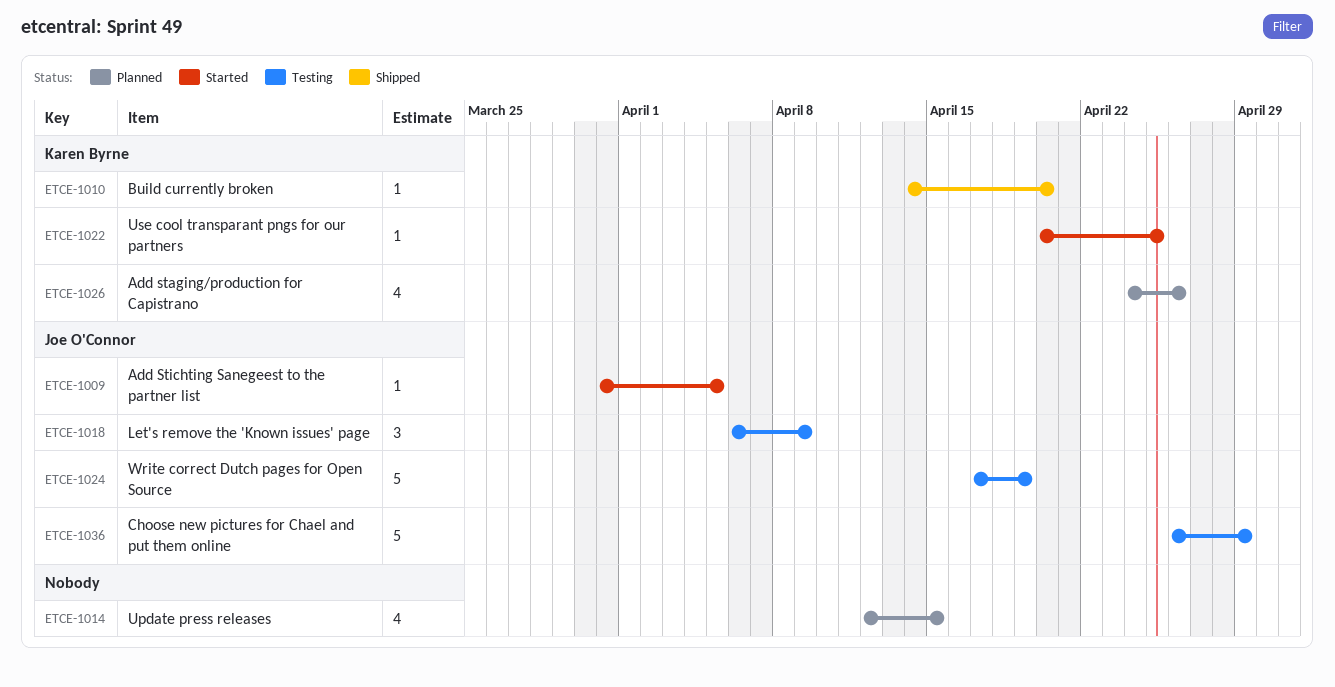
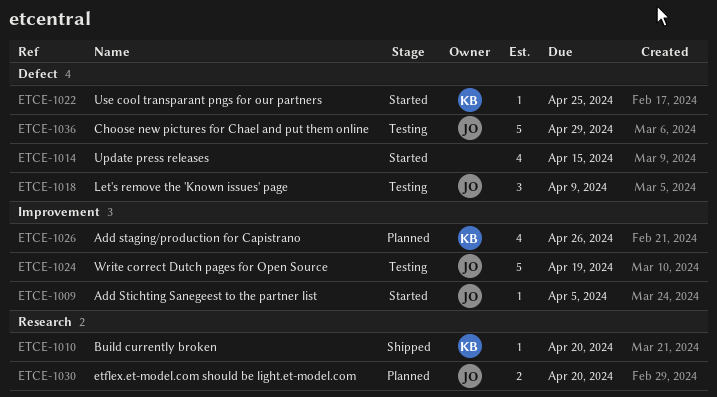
ETCE-1014, status: Planned -> Started
ETCE-1030: none -> present

